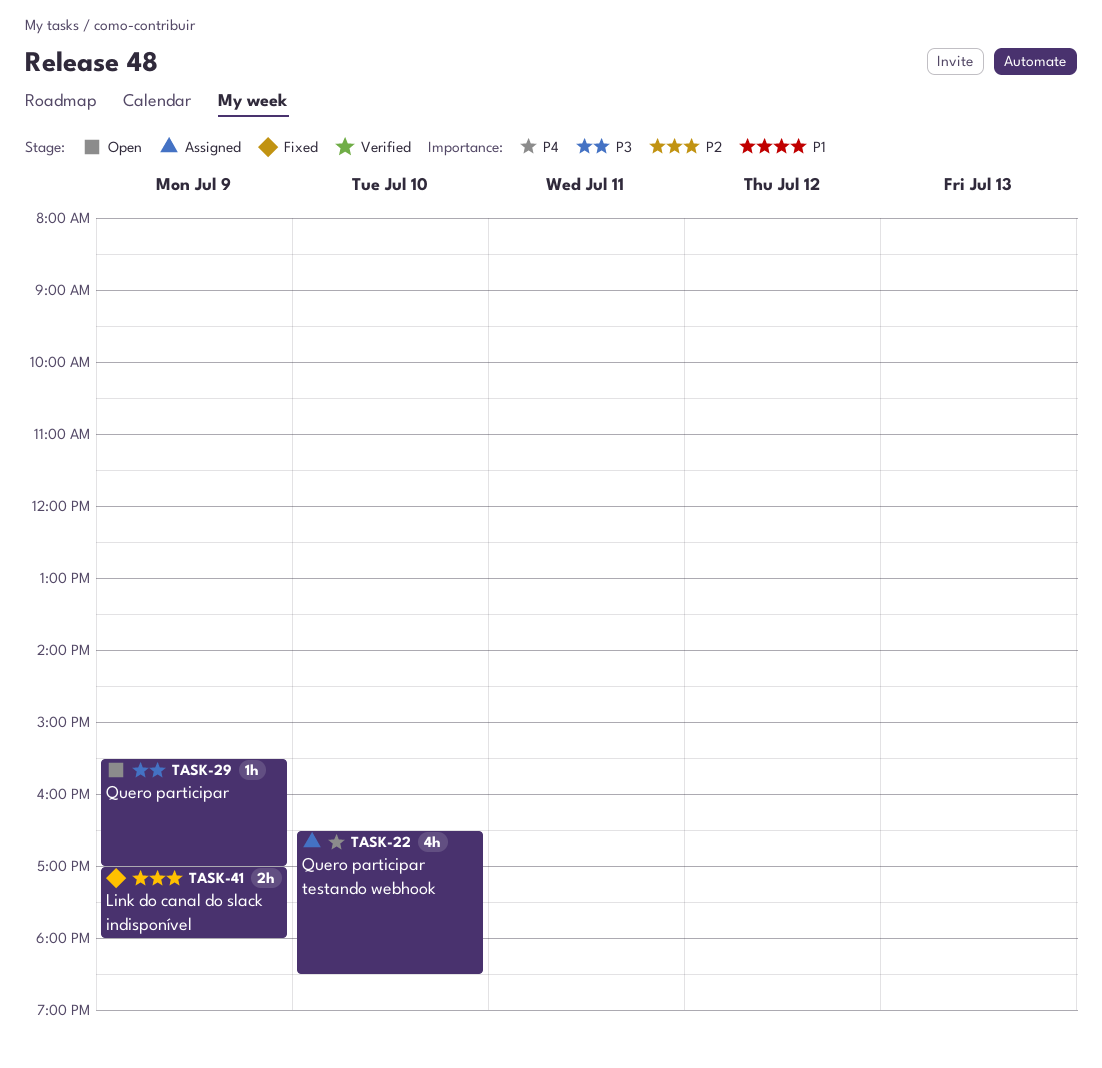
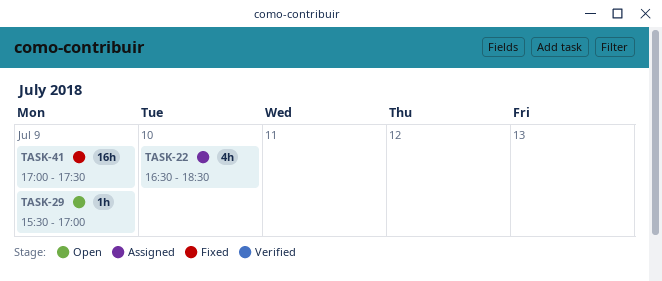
TASK-41, estimate: 2h -> 16h
TASK-41, ends: 18:00 -> 17:30

